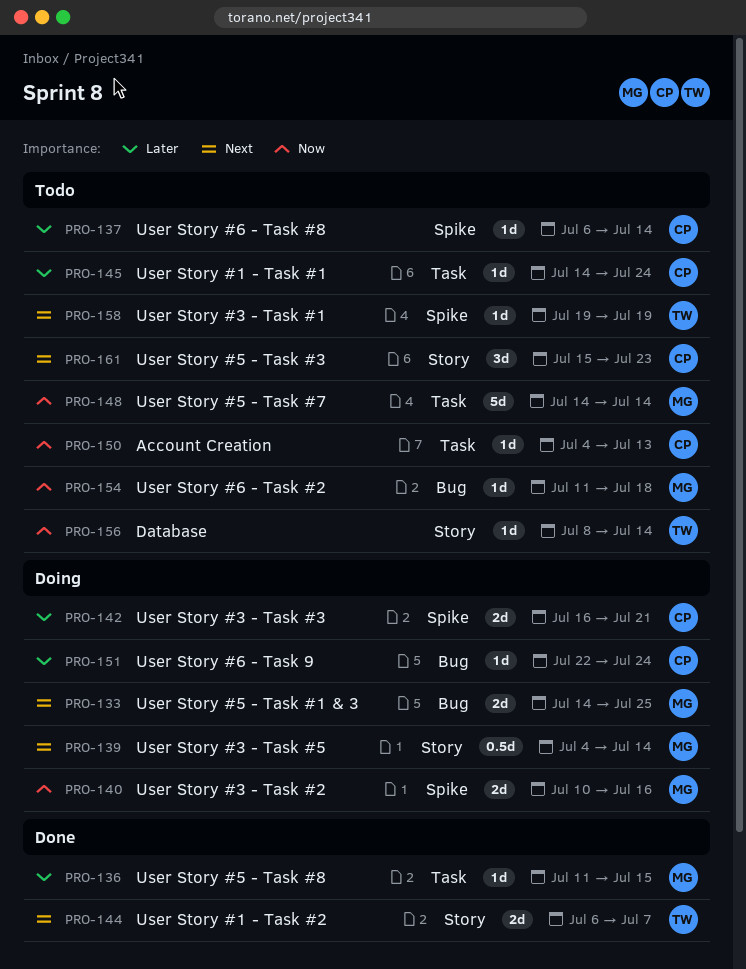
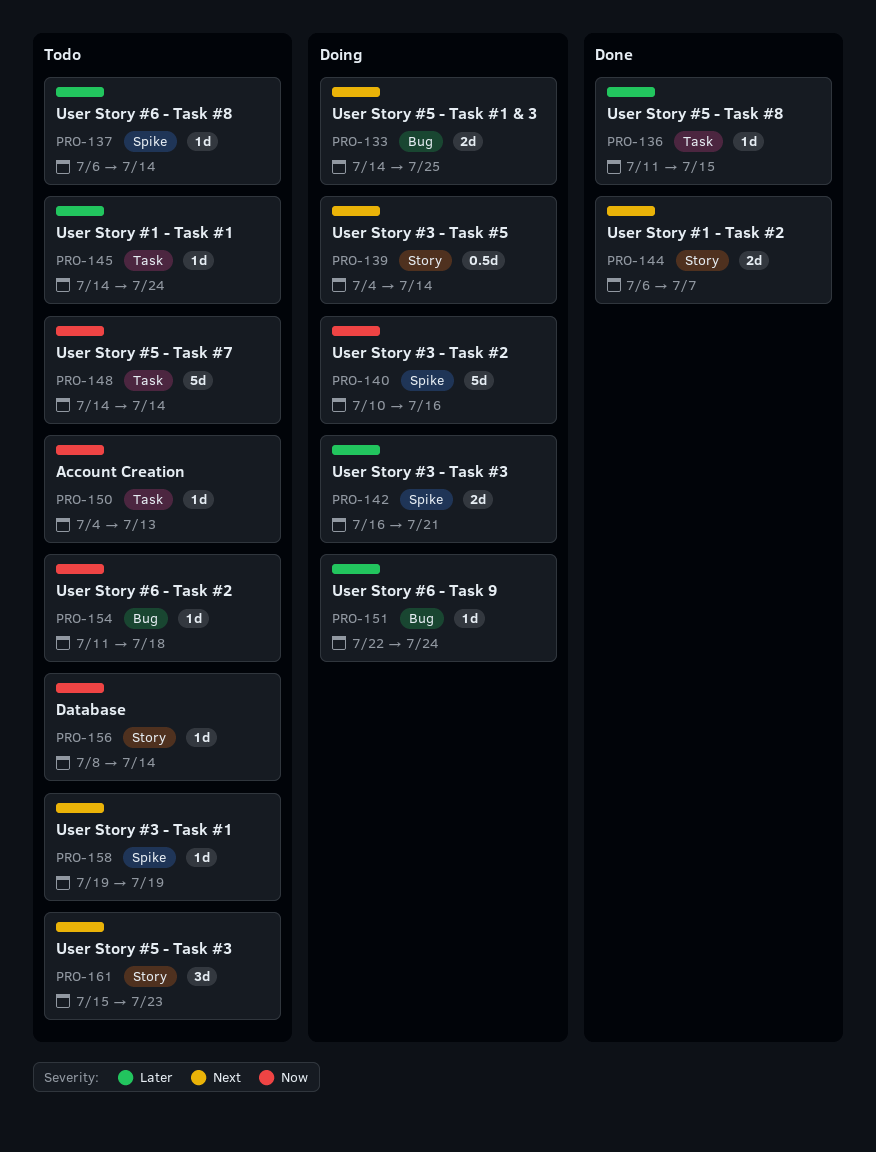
PRO-140, estimate: 2d -> 5d

